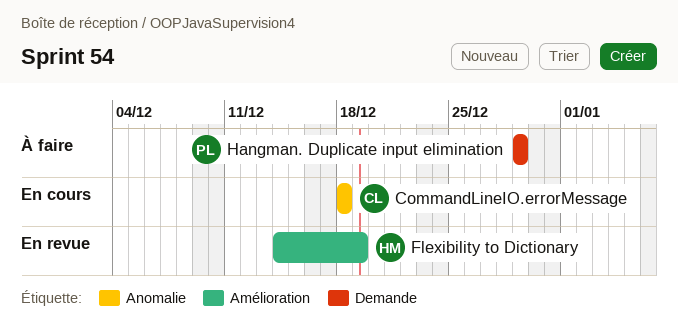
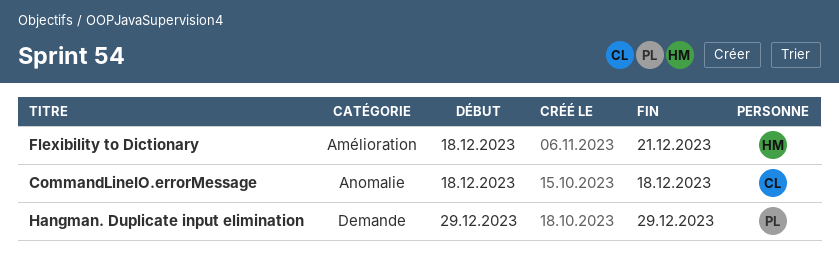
Flexibility to Dictionary, start: Dec 14 -> Dec 18
Flexibility to Dictionary, due: Dec 19 -> Dec 21

